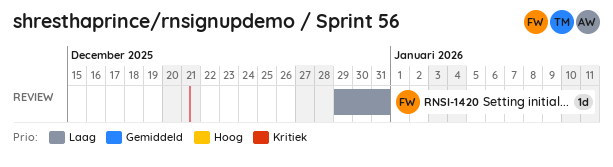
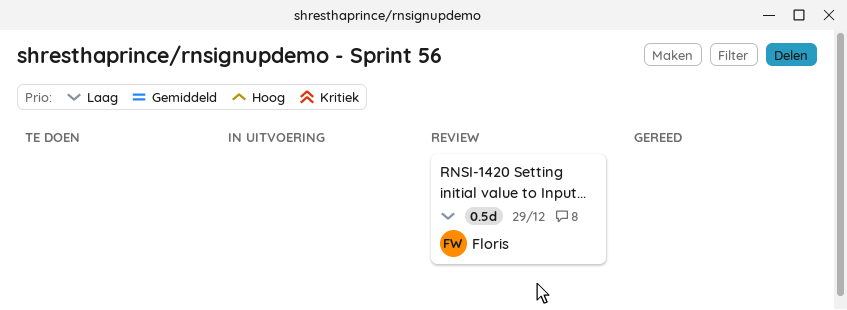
RNSI-1420, estimate: 1d -> 0.5d
RNSI-1420, due: Dec 31 -> Dec 29

